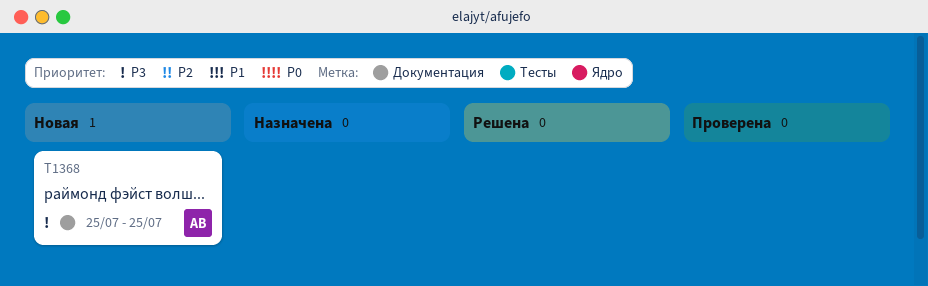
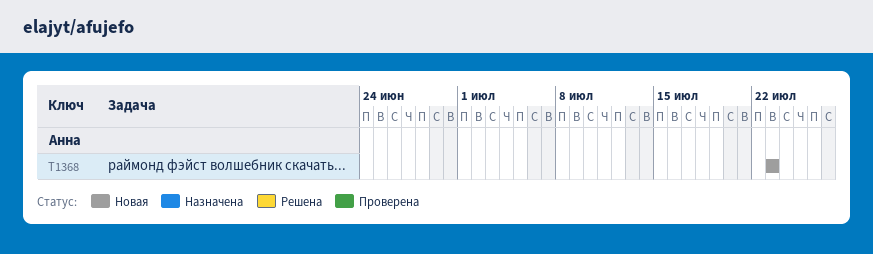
T1368, start: Jul 25 -> Jul 23
T1368, due: Jul 25 -> Jul 23

